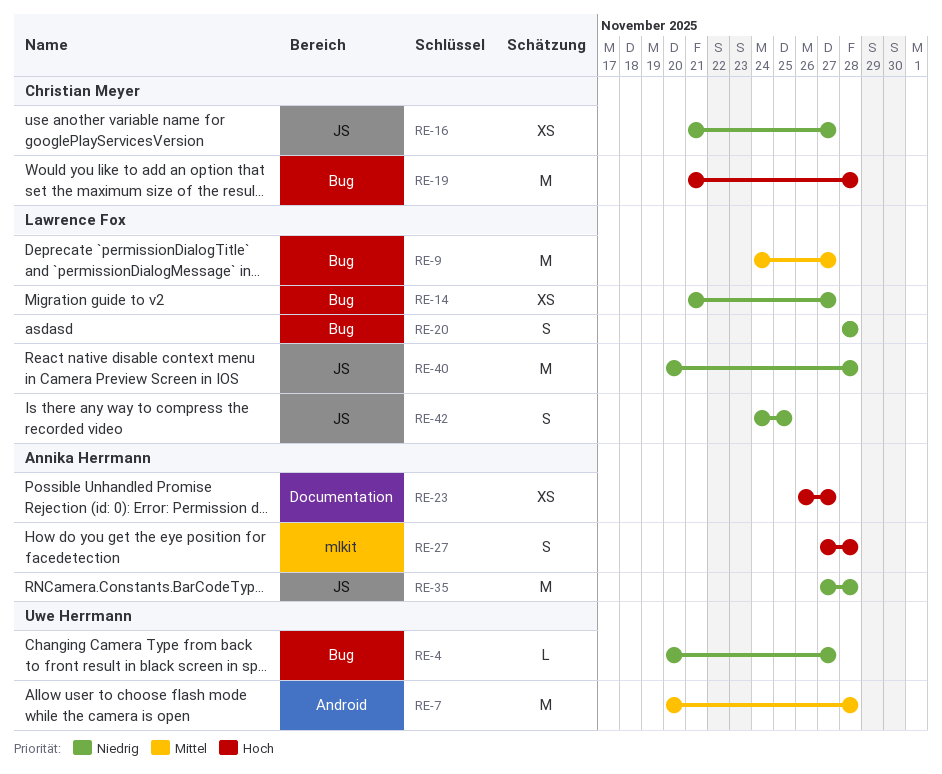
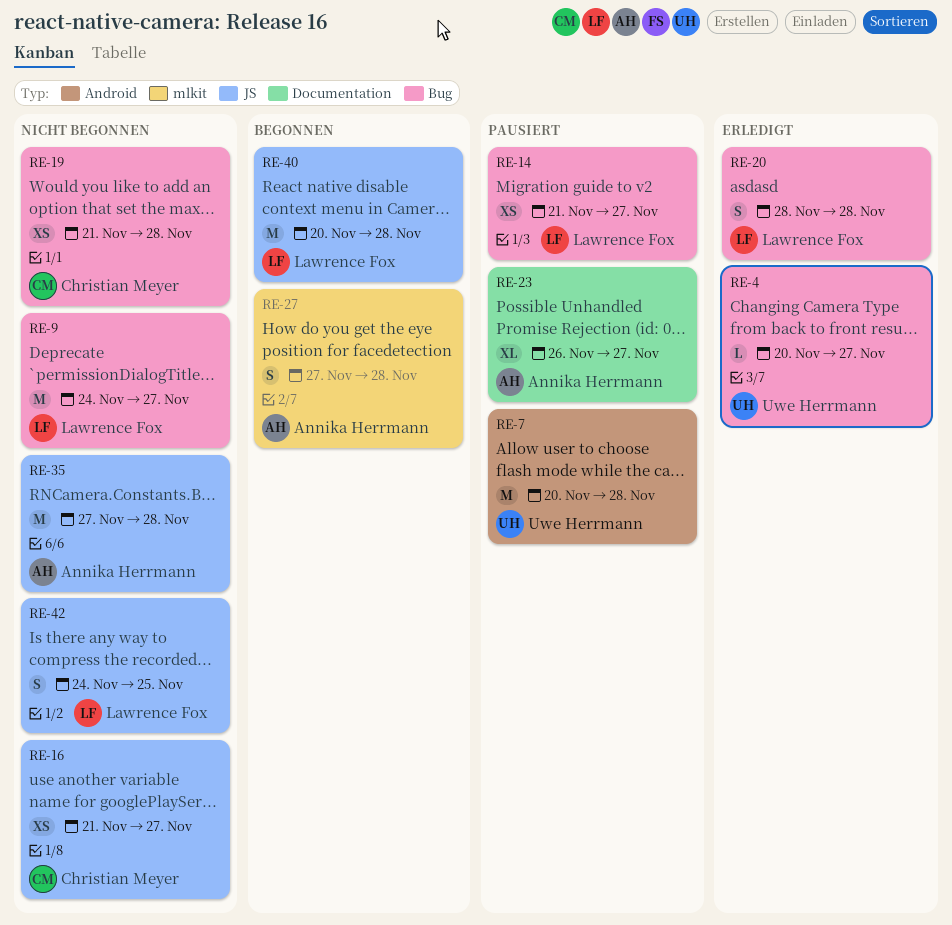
RE-19, estimate: M -> XS
RE-23, estimate: XS -> XL

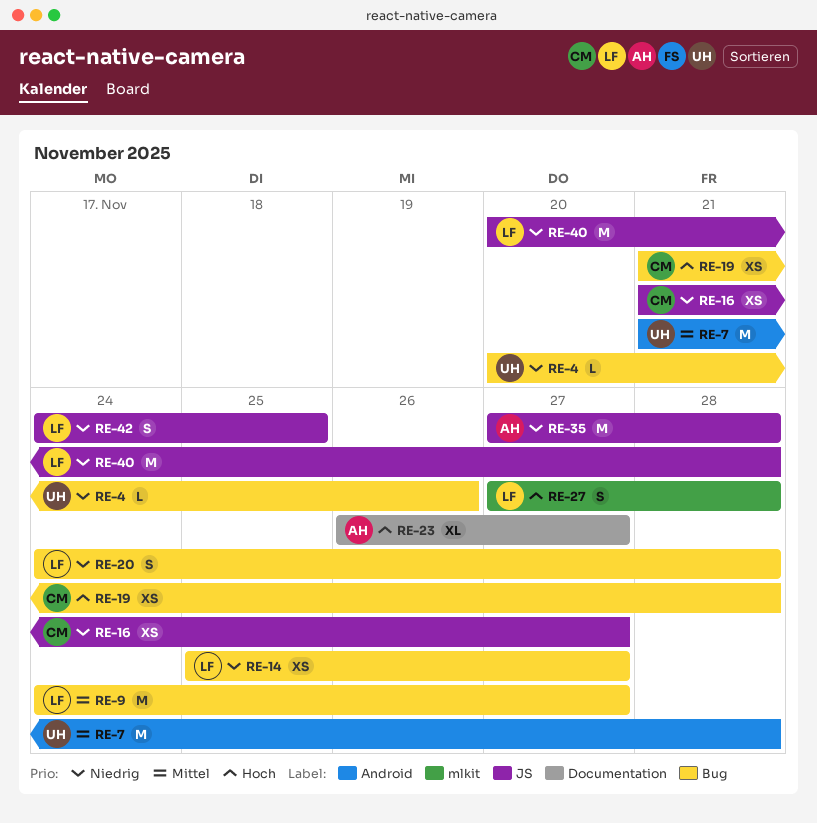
RE-4, due: Nov 27 -> Nov 26
RE-7, start: Nov 20 -> Nov 21
RE-14, start: Nov 21 -> Nov 25
RE-20, start: Nov 28 -> Nov 24
RE-27, owner: Annika Herrmann -> Lawrence Fox

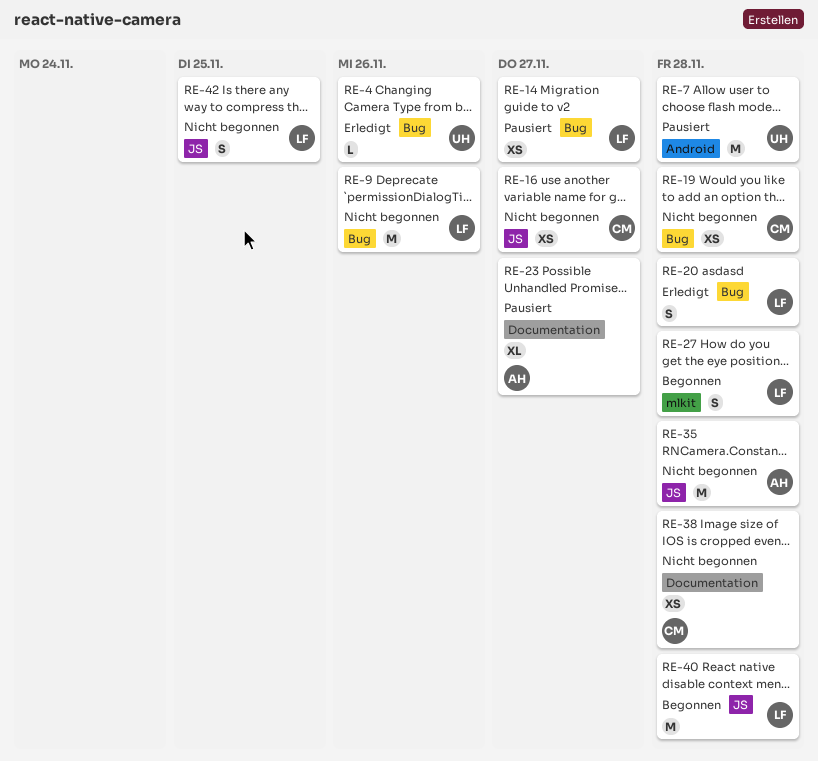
RE-9, due: Nov 27 -> Nov 26
RE-38: none -> present

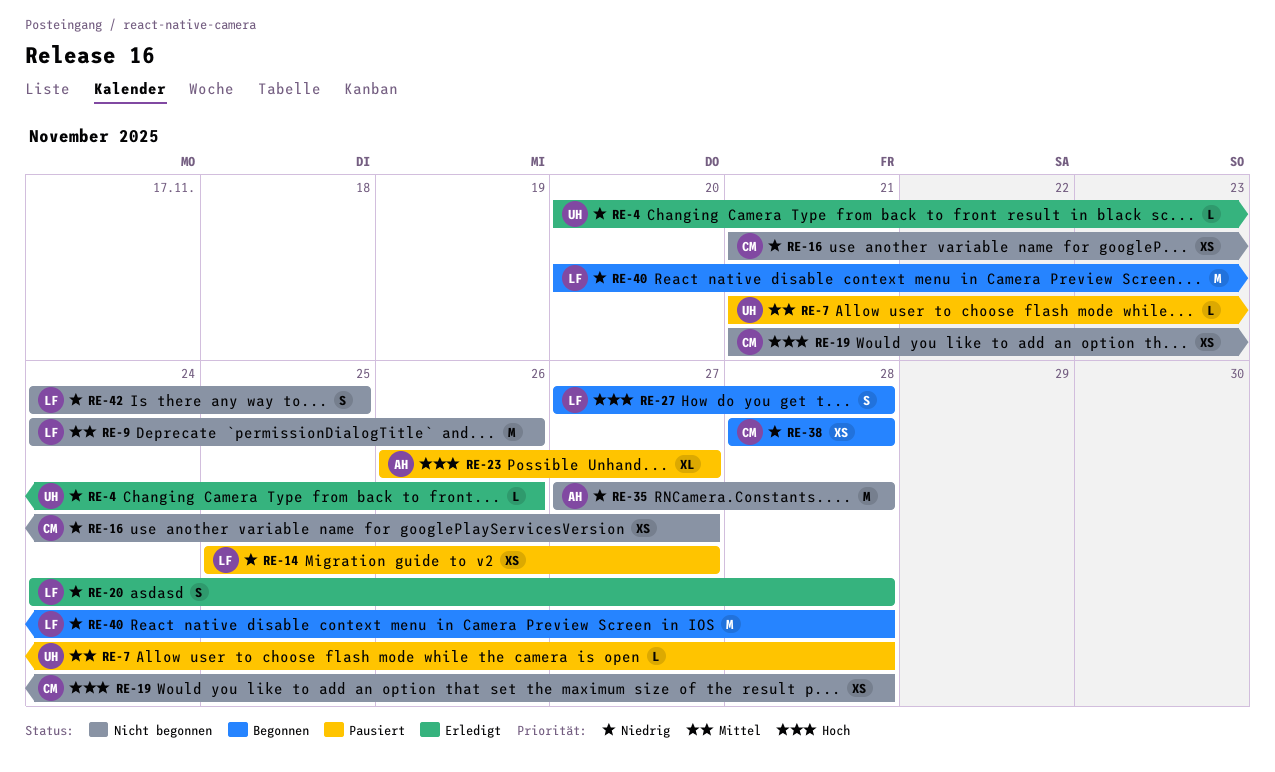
RE-7, estimate: M -> L
RE-38, status: Nicht begonnen -> Begonnen

